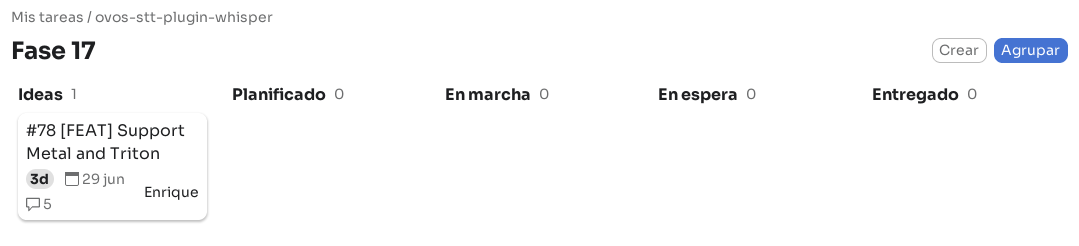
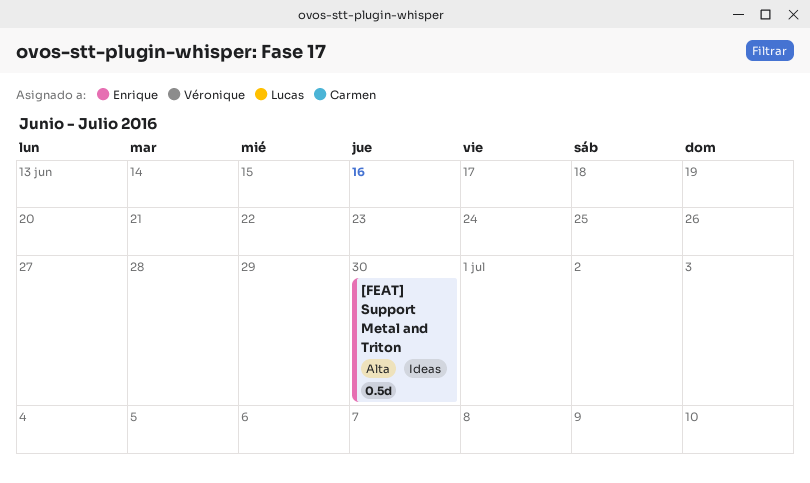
[FEAT] Support Metal and Triton, estimate: 3d -> 0.5d
[FEAT] Support Metal and Triton, due: Jun 29 -> Jun 30

